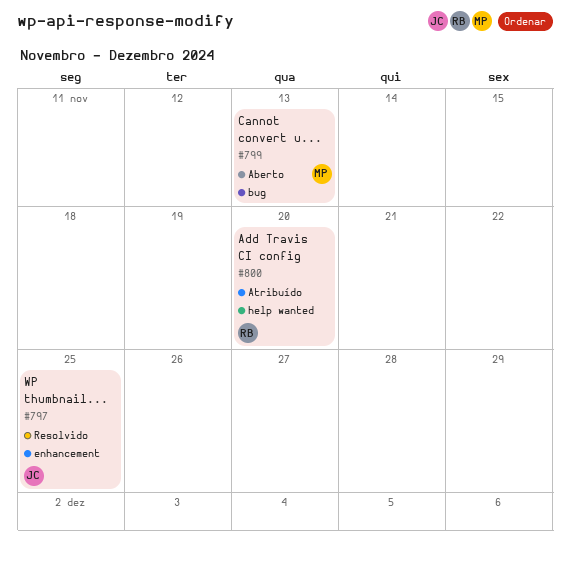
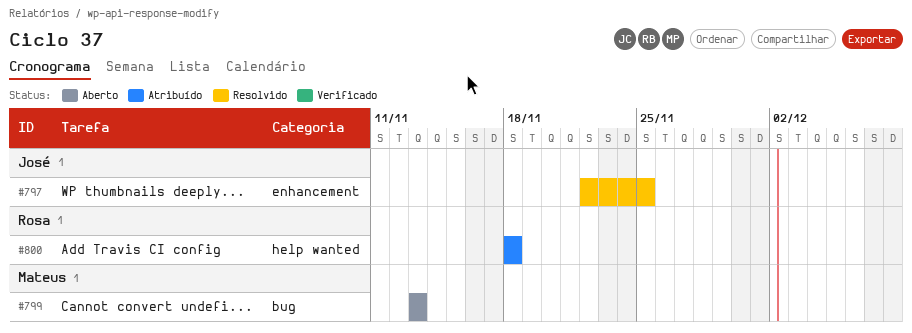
#800, due: Nov 20 -> Nov 18

